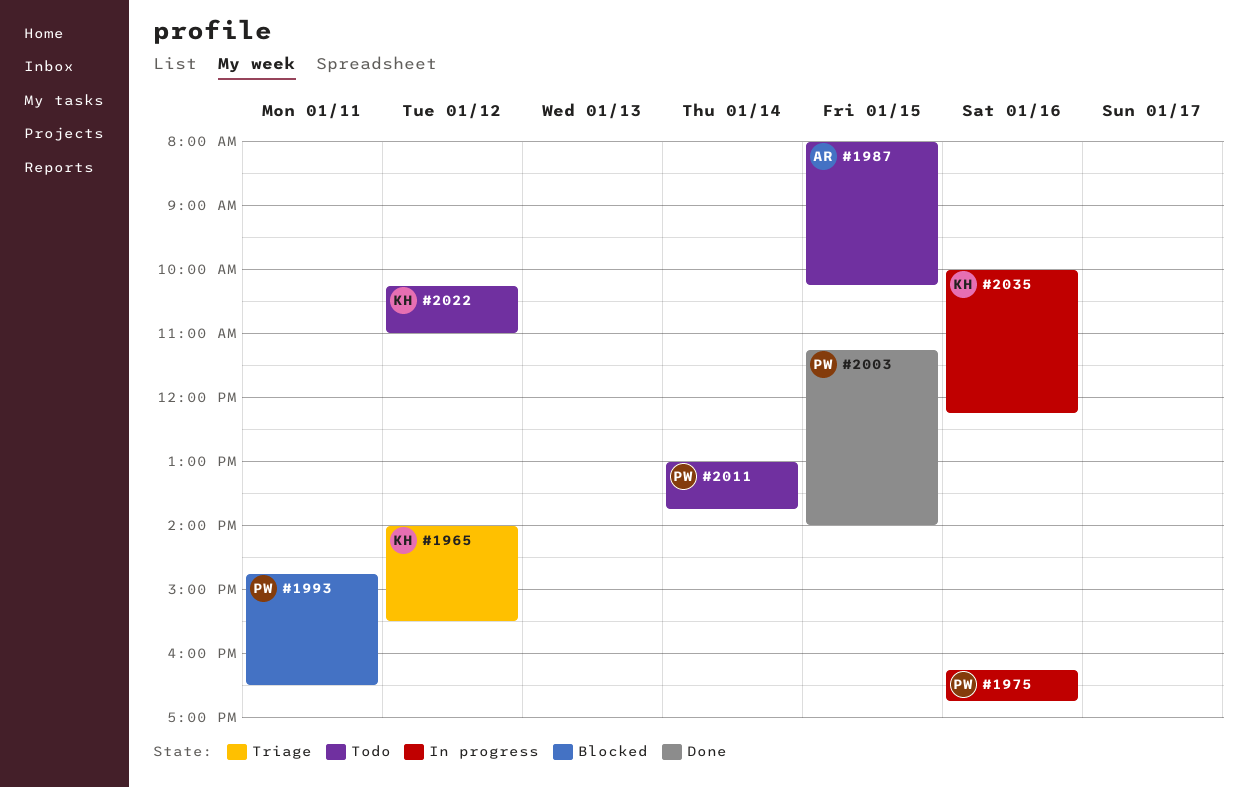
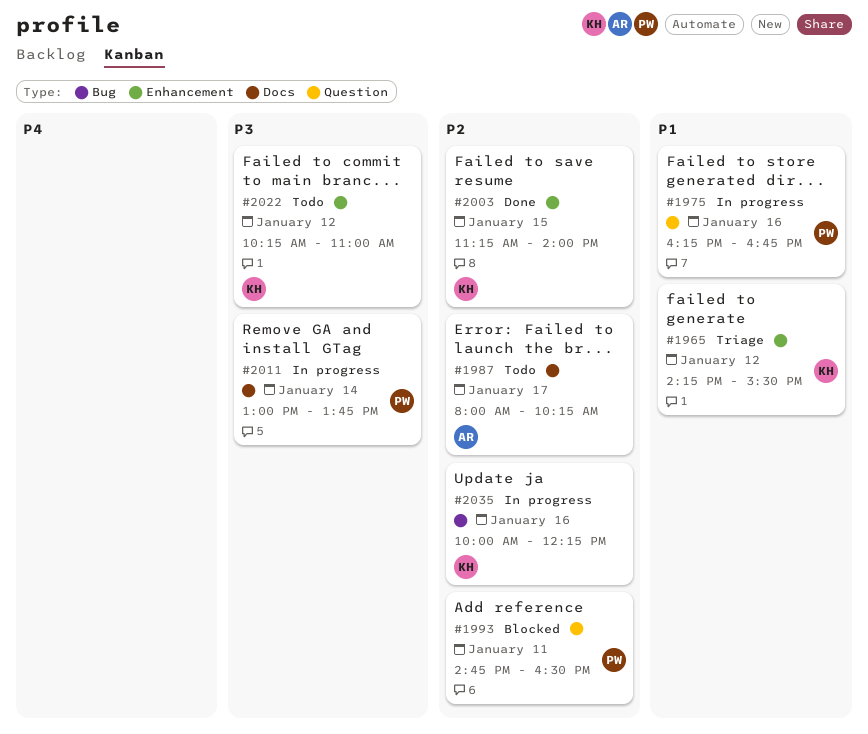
#1965, begins: 14:00 -> 14:15
#1987, day: Jan 15 -> Jan 17
#2003, owner: PW -> KH
#2011, status: Todo -> In progress

